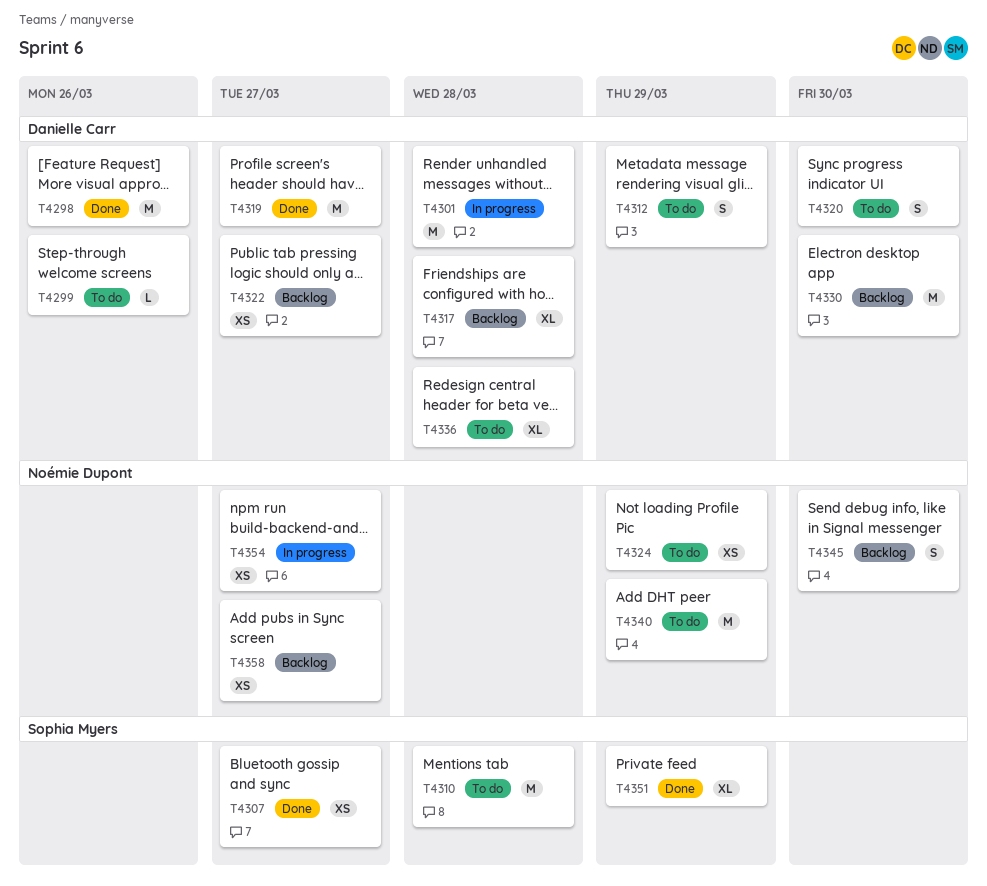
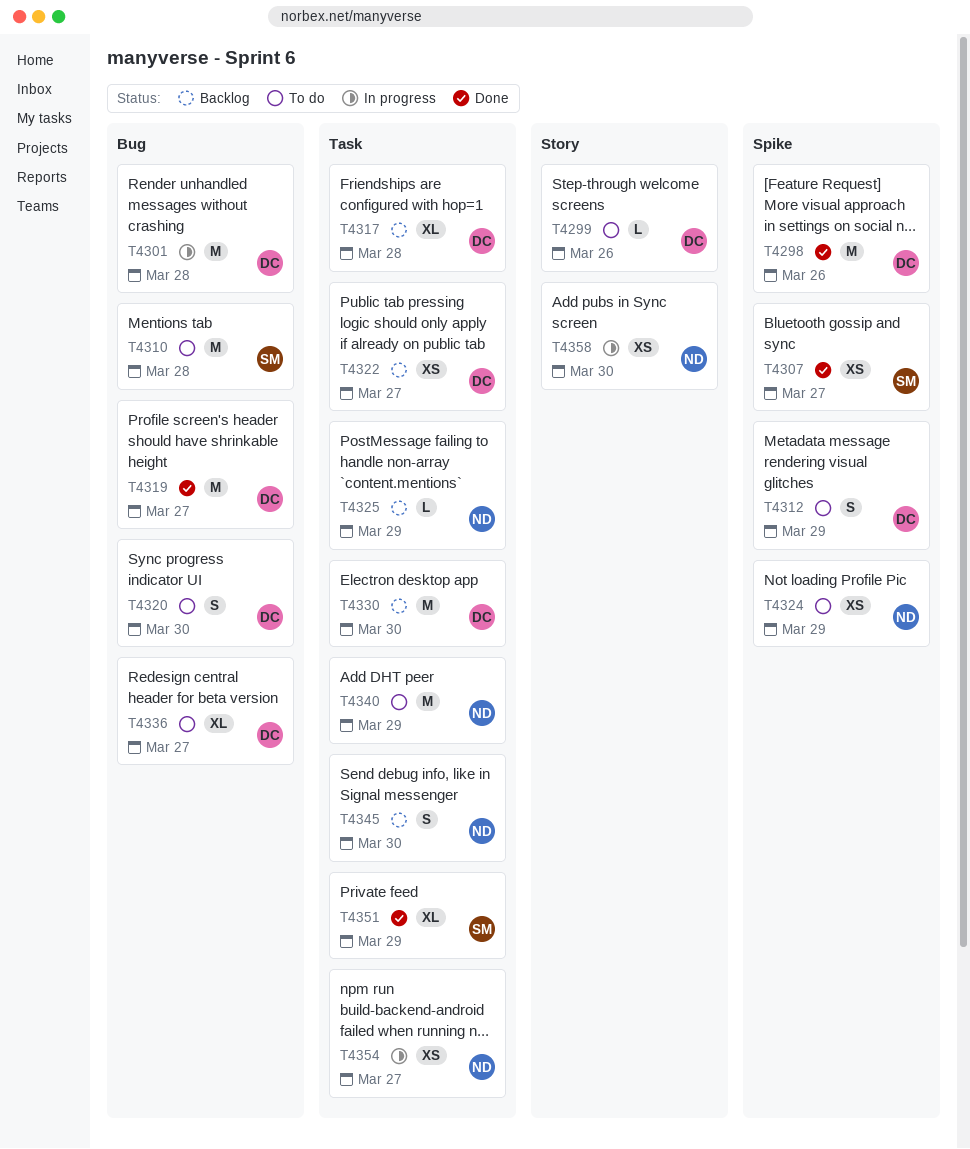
T4325: none -> present
T4336, due: Mar 28 -> Mar 27
T4358, status: Backlog -> In progress
T4358, due: Mar 27 -> Mar 30

